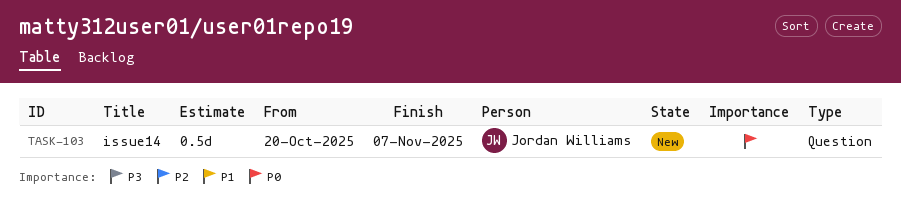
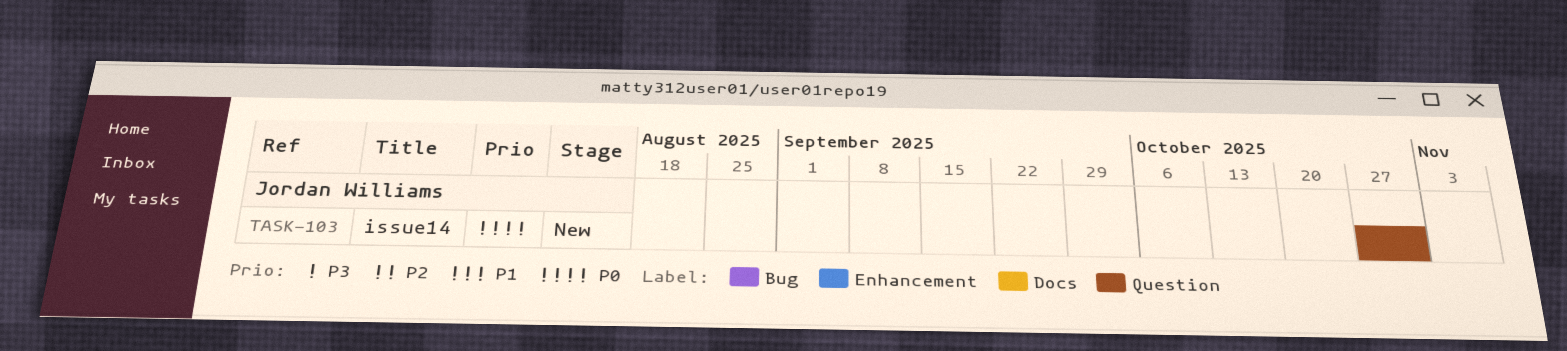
TASK-103, start: Oct 20 -> Oct 27
TASK-103, due: Nov 7 -> Oct 31

